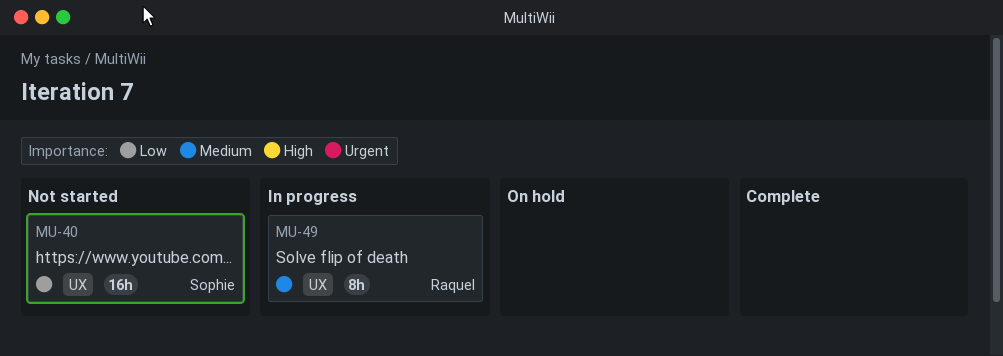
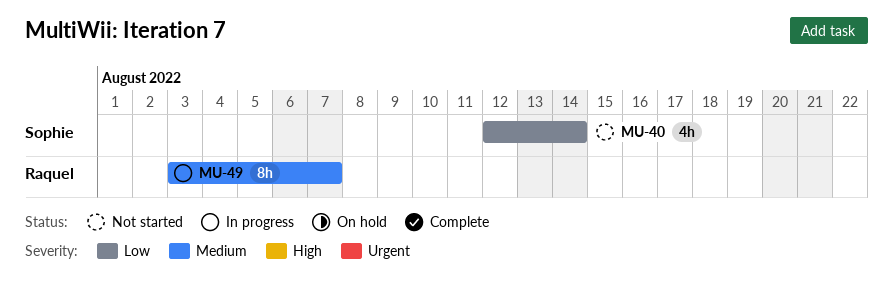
MU-40, estimate: 16h -> 4h

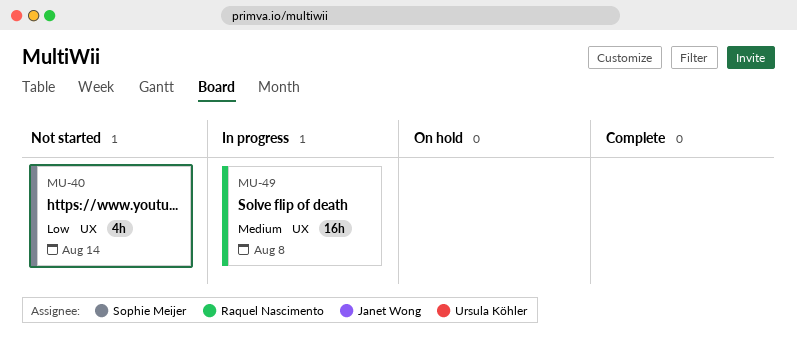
MU-49, estimate: 8h -> 16h
MU-49, due: Aug 7 -> Aug 8

